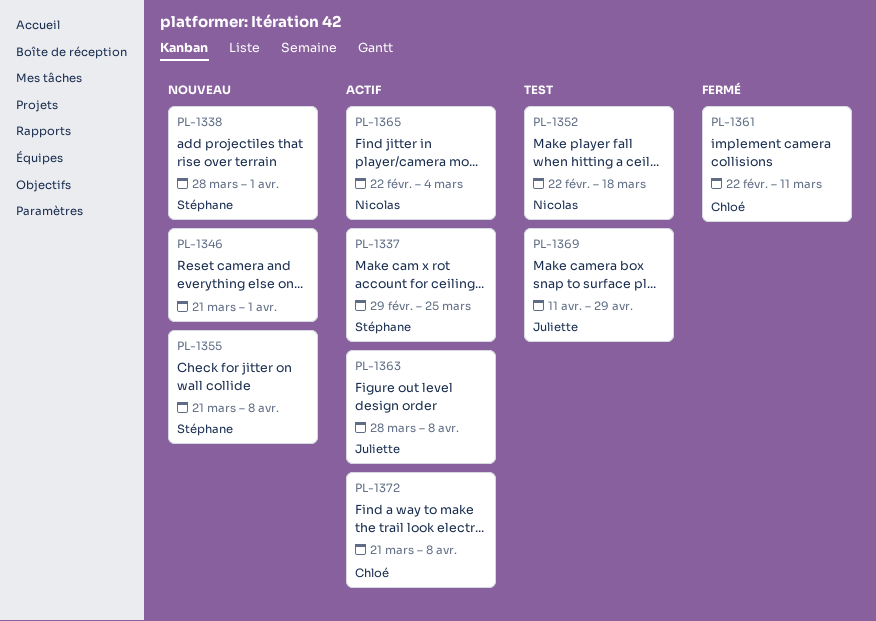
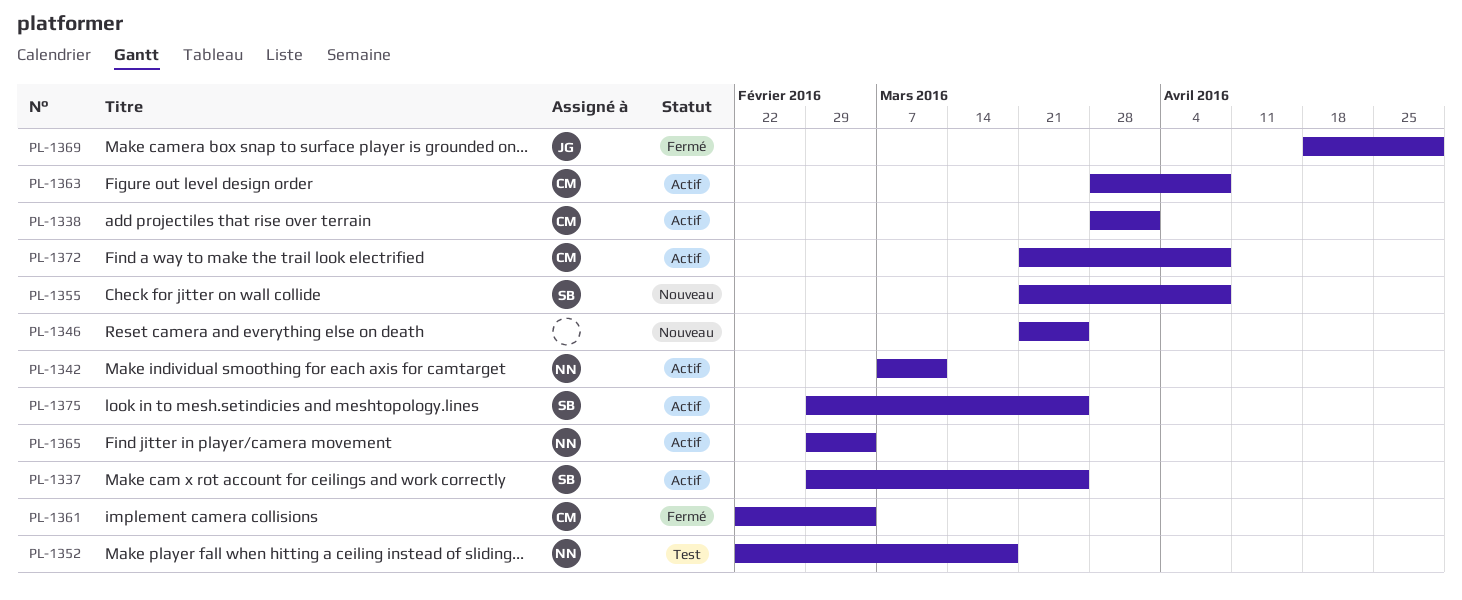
PL-1338, status: Nouveau -> Actif
PL-1338, owner: Stéphane -> Chloé
PL-1342: none -> present
PL-1346, due: Apr 1 -> Mar 25
PL-1361, due: Mar 11 -> Mar 4
PL-1363, owner: Juliette -> Chloé
PL-1365, start: Feb 22 -> Feb 29
PL-1369, status: Test -> Fermé
PL-1369, start: Apr 11 -> Apr 18
PL-1375: none -> present

